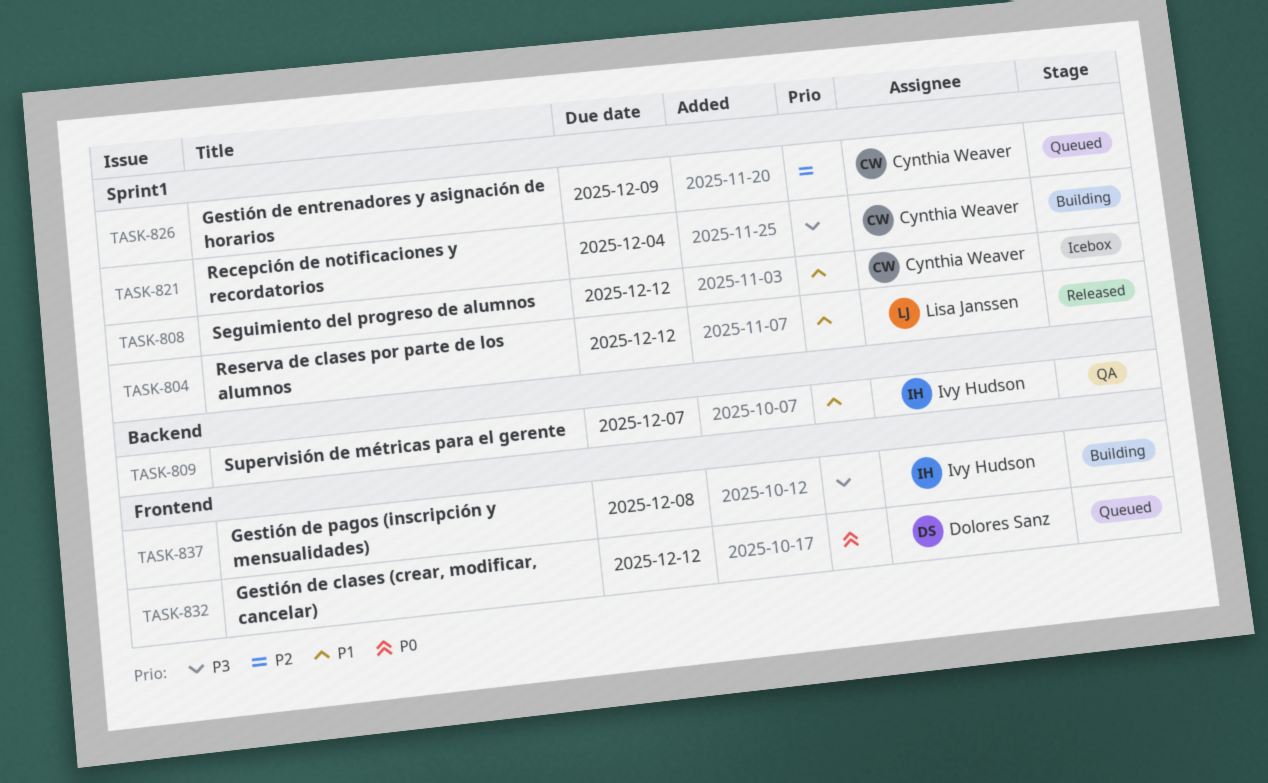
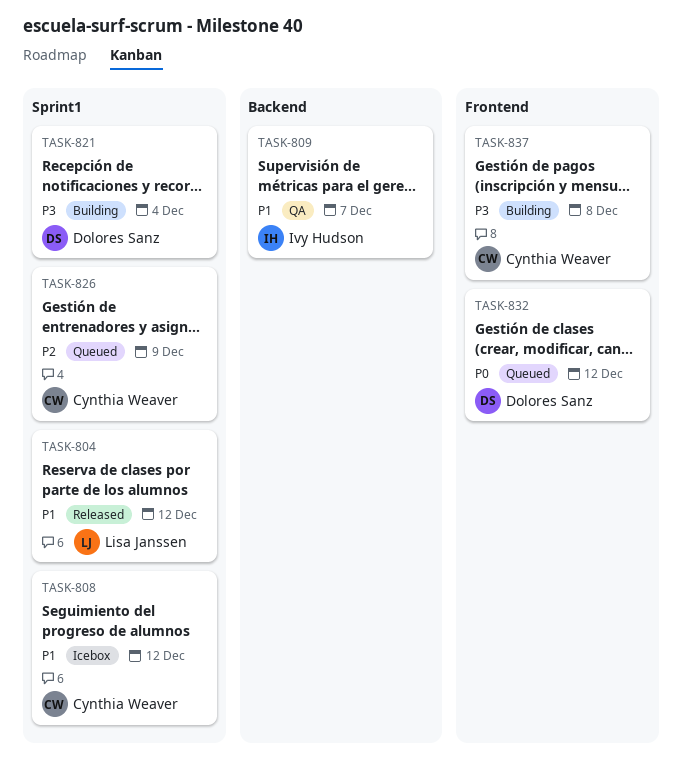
TASK-821, owner: Cynthia Weaver -> Dolores Sanz
TASK-837, owner: Ivy Hudson -> Cynthia Weaver

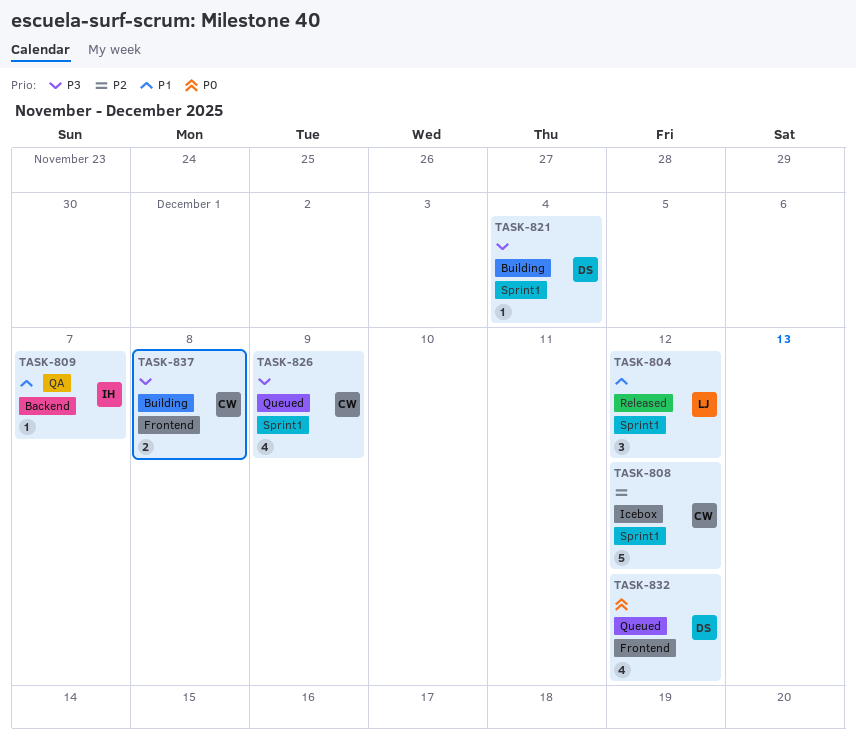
TASK-808, priority: P1 -> P2
TASK-826, priority: P2 -> P3

